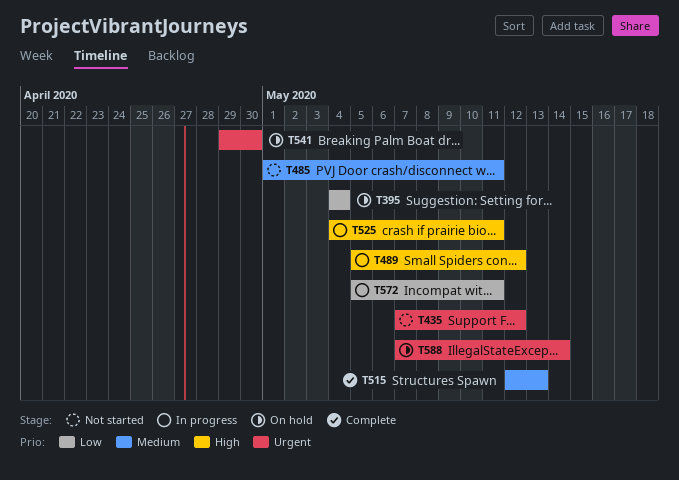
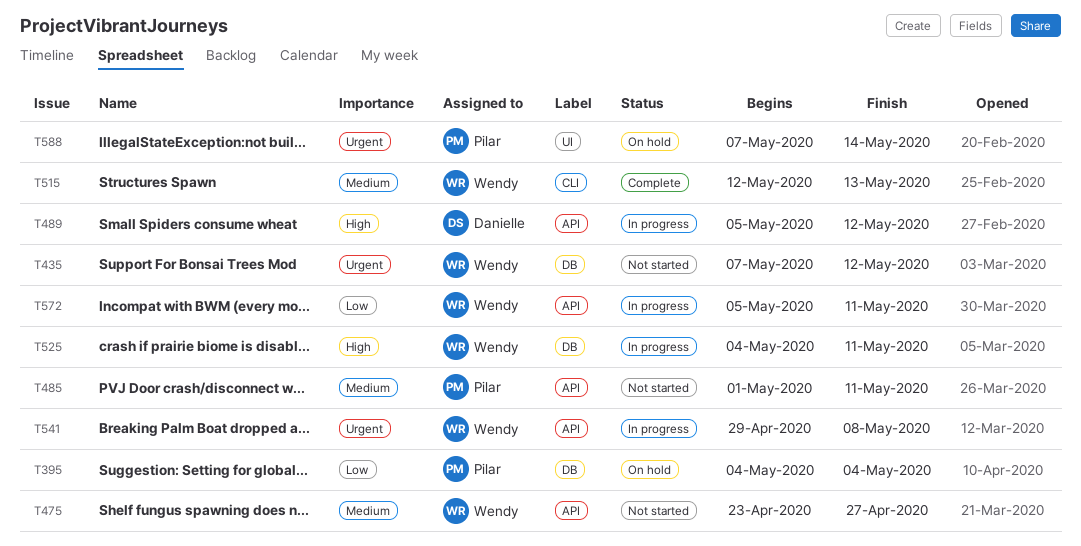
T475: none -> present
T541, status: On hold -> In progress
T541, due: Apr 30 -> May 8

